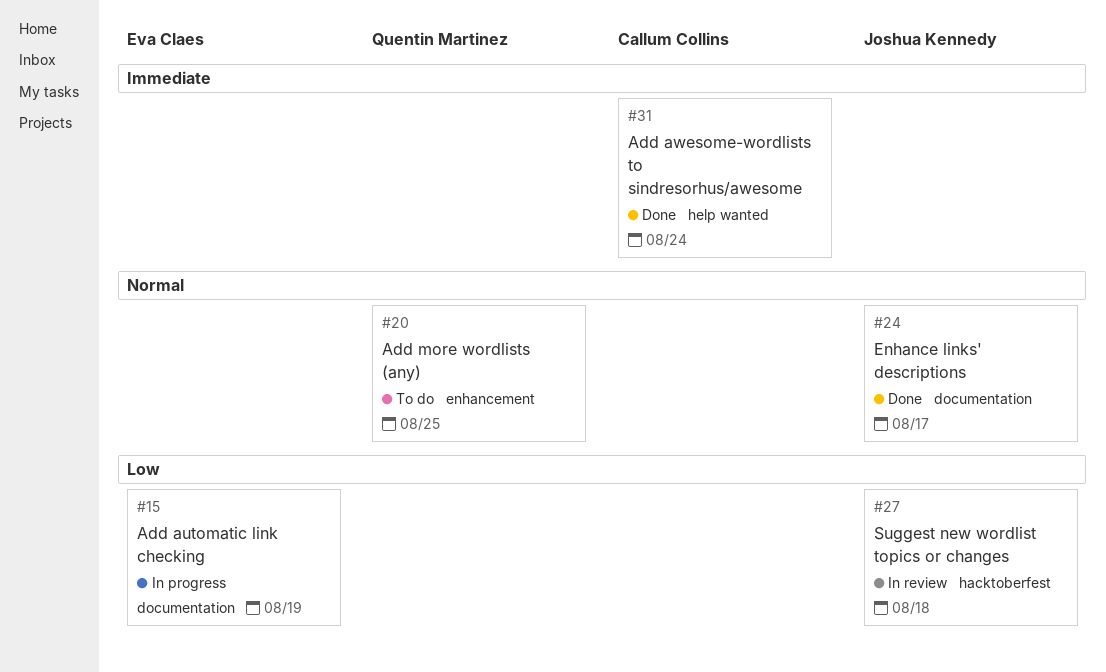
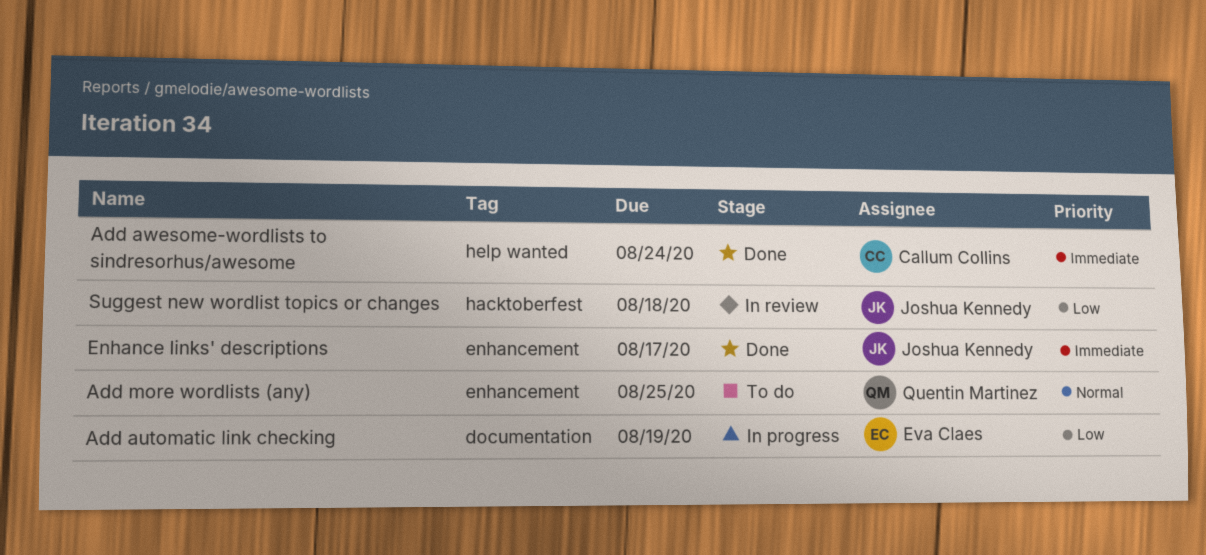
Enhance links' descriptions, priority: Normal -> Immediate
Enhance links' descriptions, label: documentation -> enhancement

